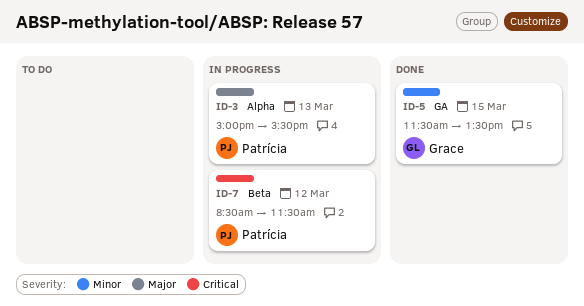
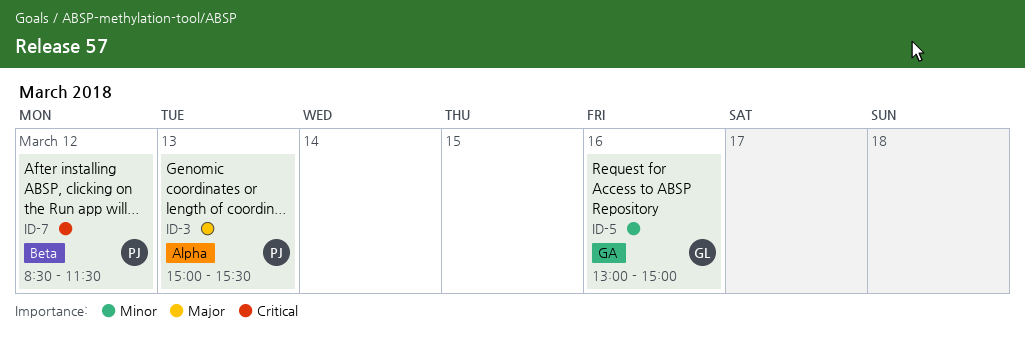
ID-5, day: Mar 15 -> Mar 16
ID-5, begins: 11:30 -> 13:00
ID-5, ends: 13:30 -> 15:00

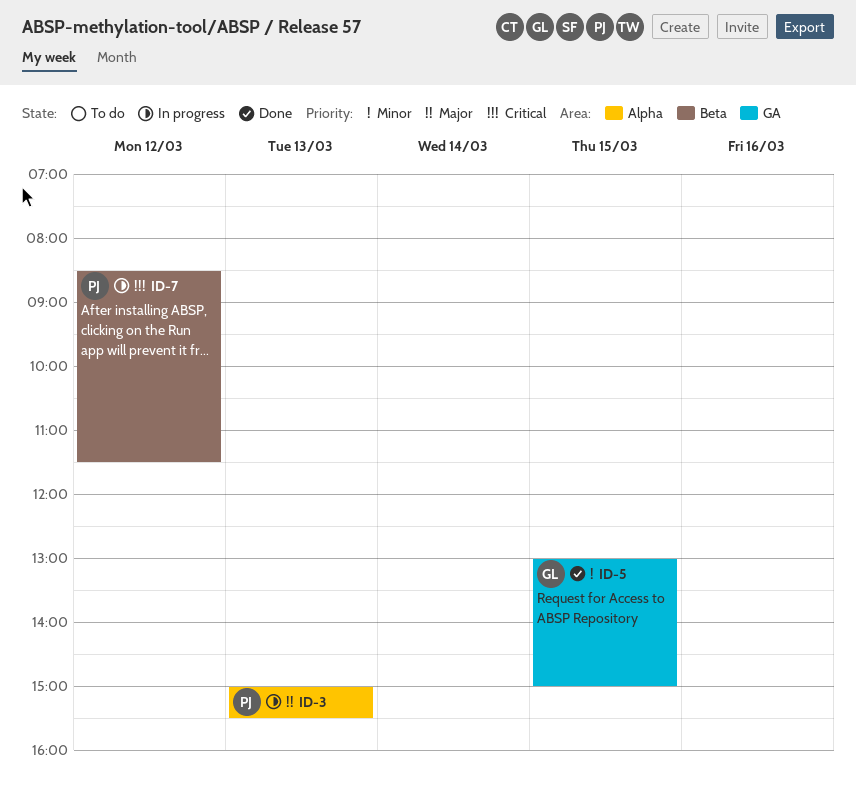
ID-5, day: Mar 16 -> Mar 15

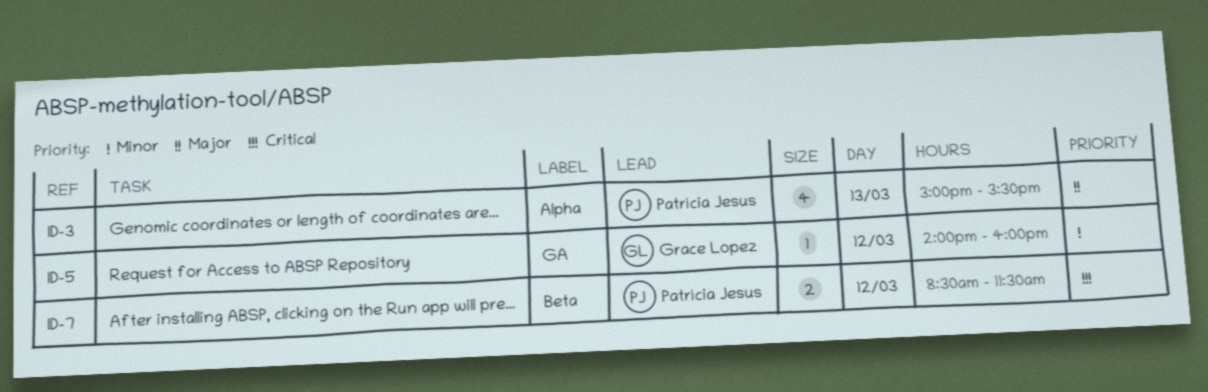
ID-5, day: Mar 15 -> Mar 12
ID-5, begins: 13:00 -> 14:00
ID-5, ends: 15:00 -> 16:00

